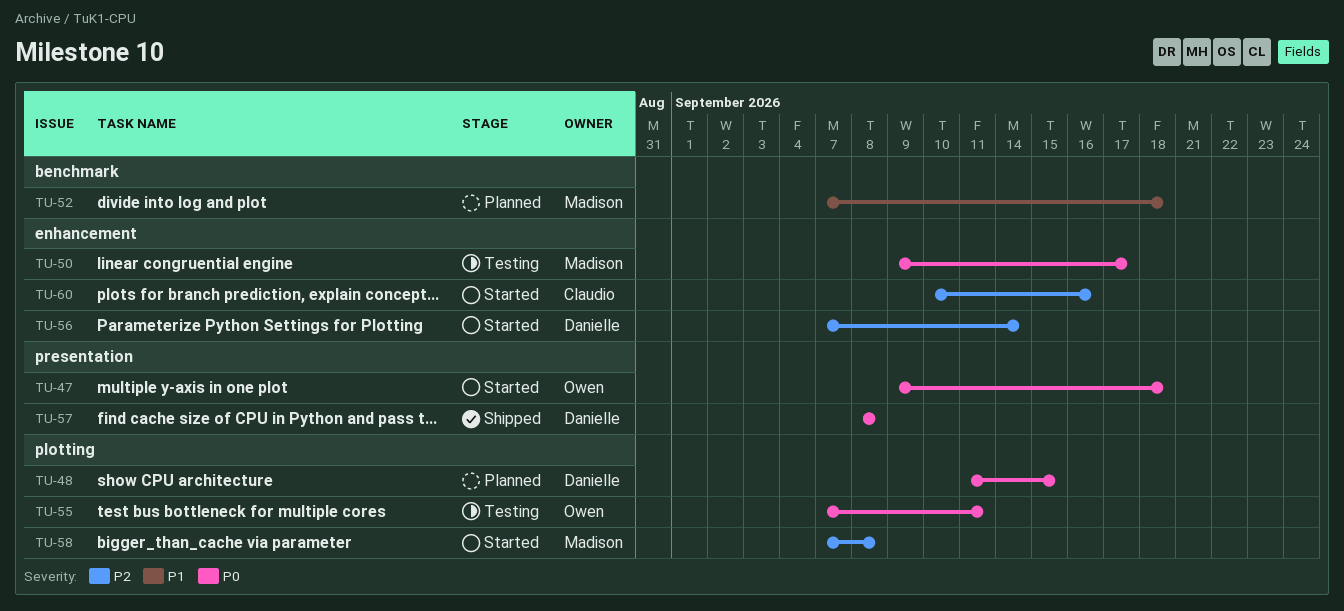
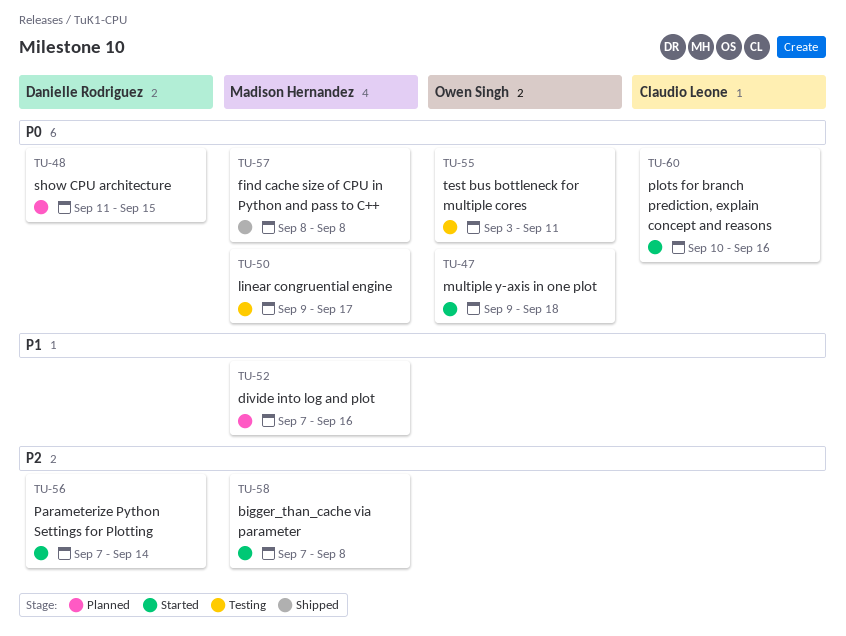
TU-52, due: Sep 18 -> Sep 16
TU-55, start: Sep 7 -> Sep 3
TU-57, owner: Danielle Rodriguez -> Madison Hernandez
TU-60, priority: P2 -> P0

